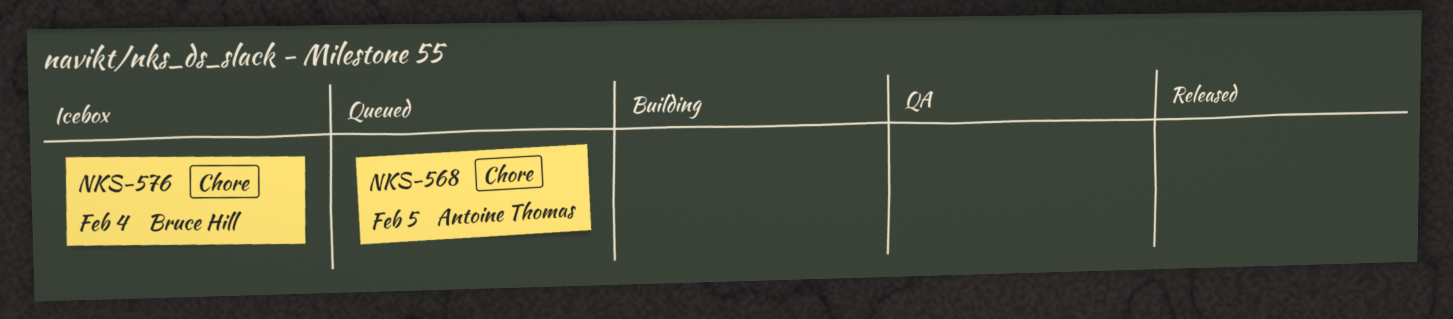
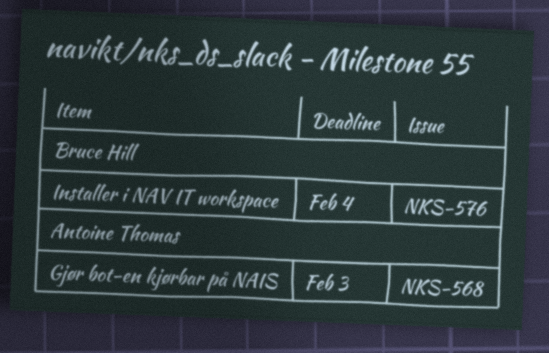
NKS-568, due: Feb 5 -> Feb 3

